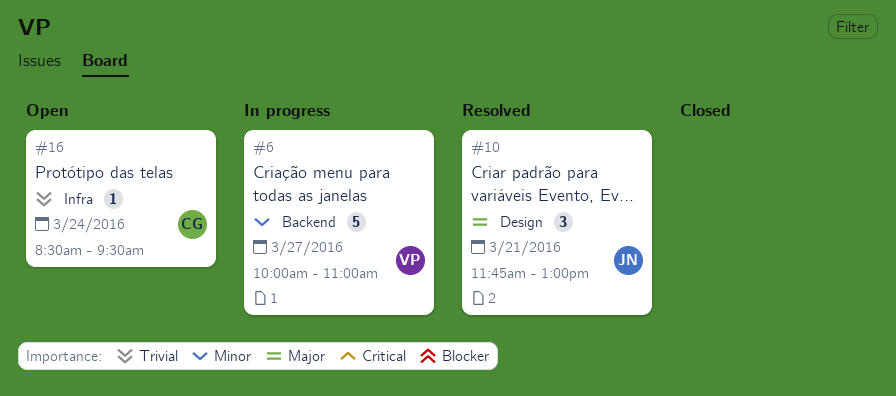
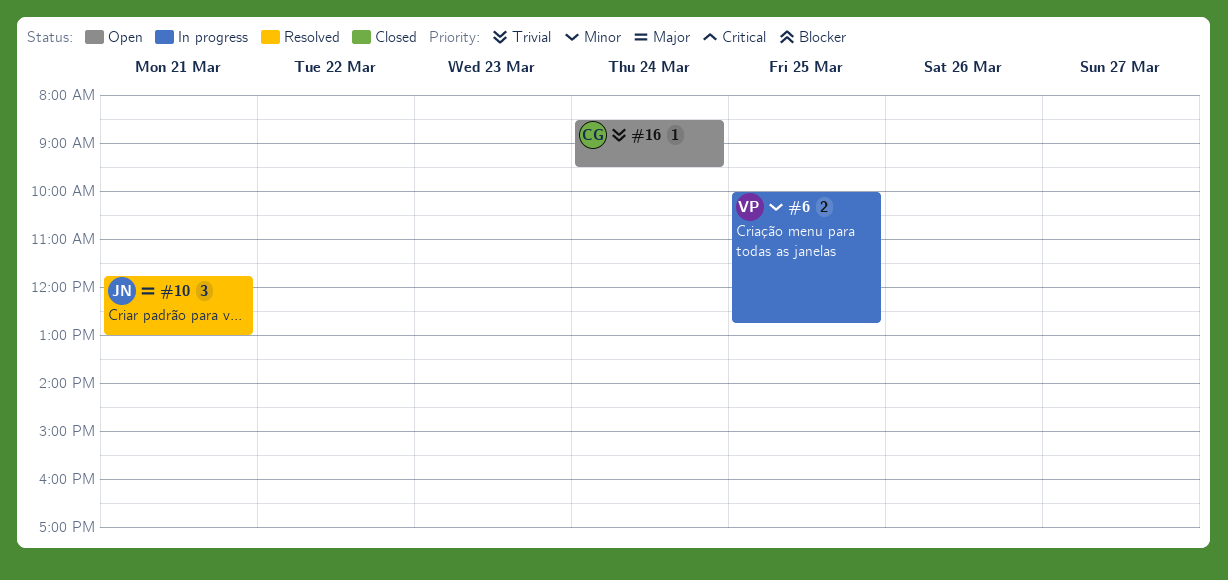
#6, estimate: 5 -> 2
#6, day: Mar 27 -> Mar 25
#6, ends: 11:00 -> 12:45

